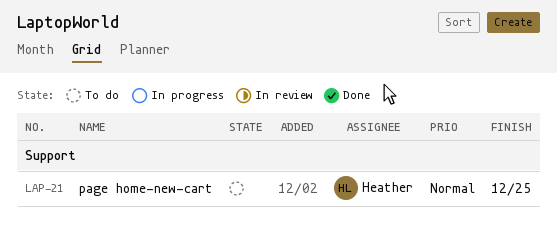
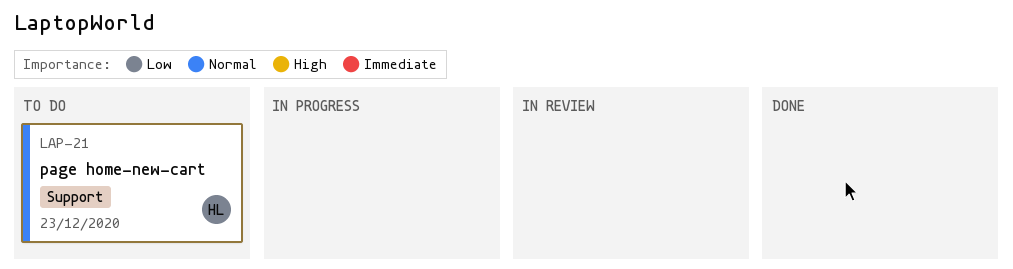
LAP-21, due: Dec 25 -> Dec 23

